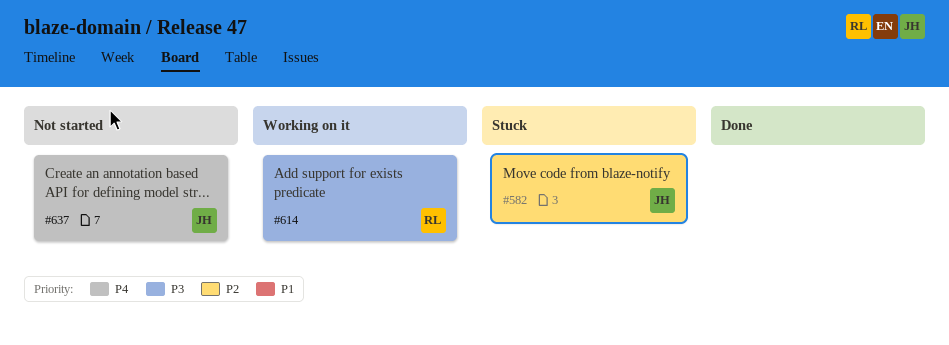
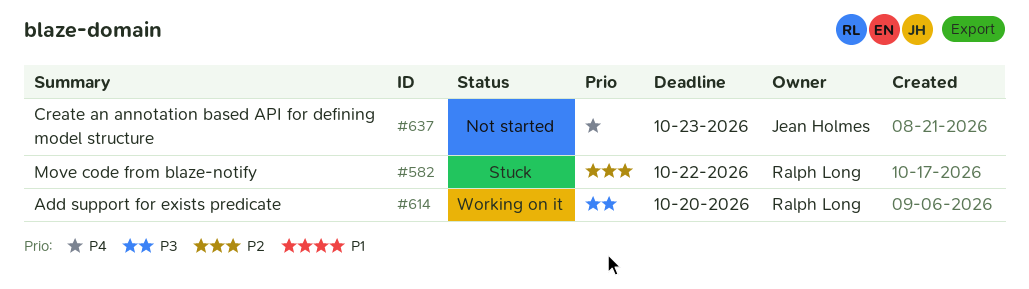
#582, owner: Jean Holmes -> Ralph Long

